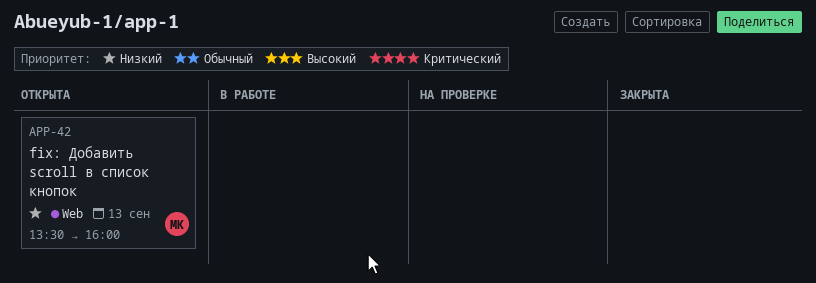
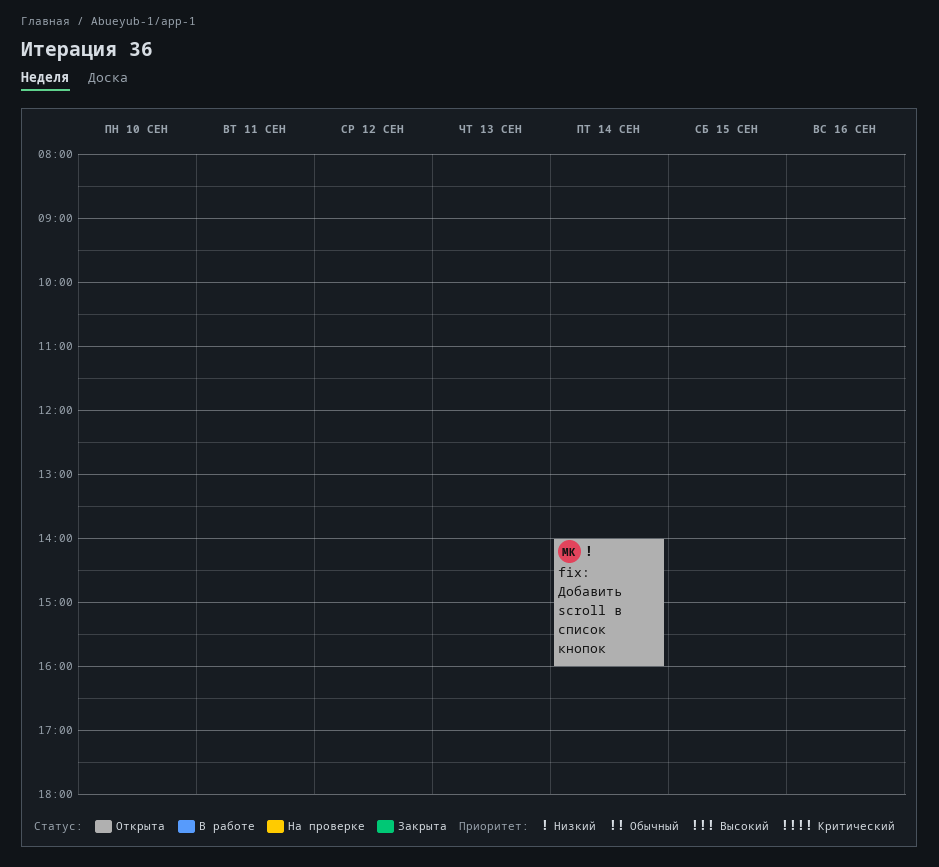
fix: Добавить scroll в список кнопок, day: Sep 13 -> Sep 14
fix: Добавить scroll в список кнопок, begins: 13:30 -> 14:00

